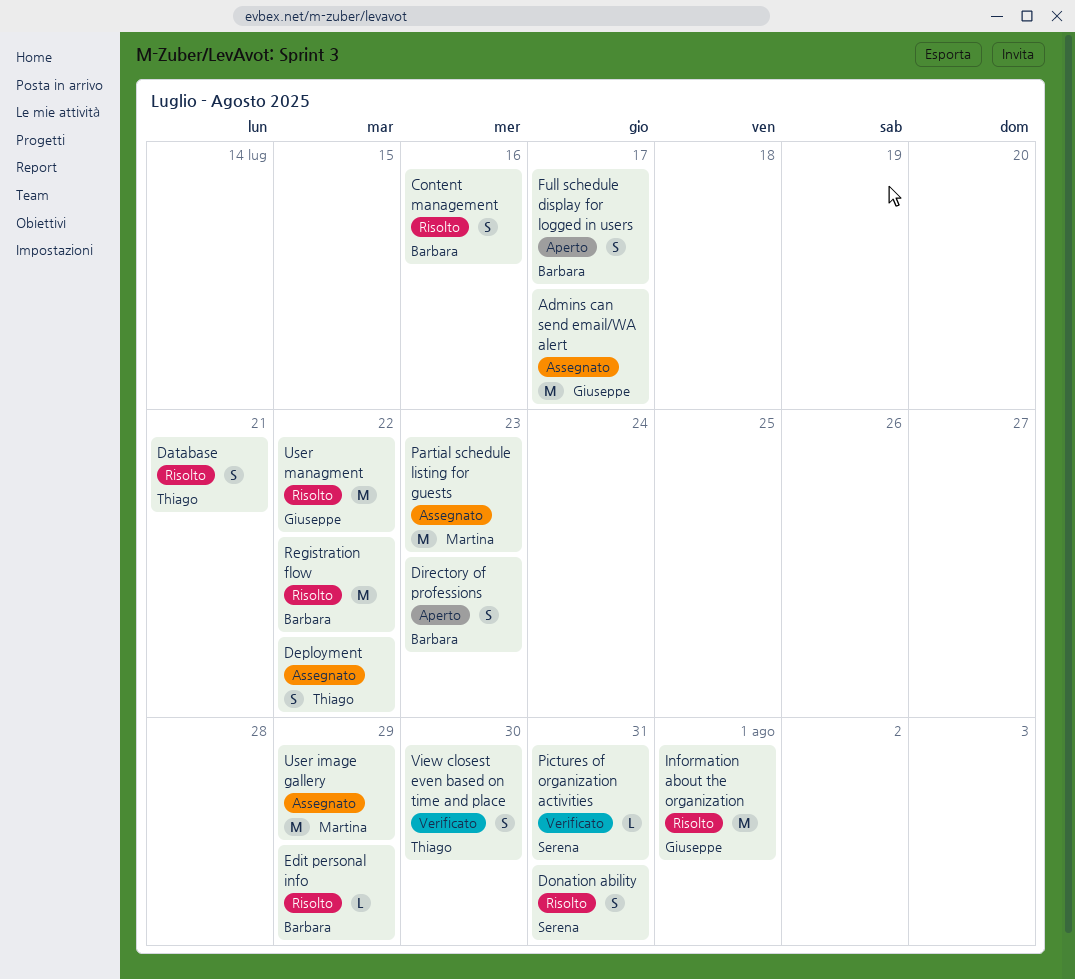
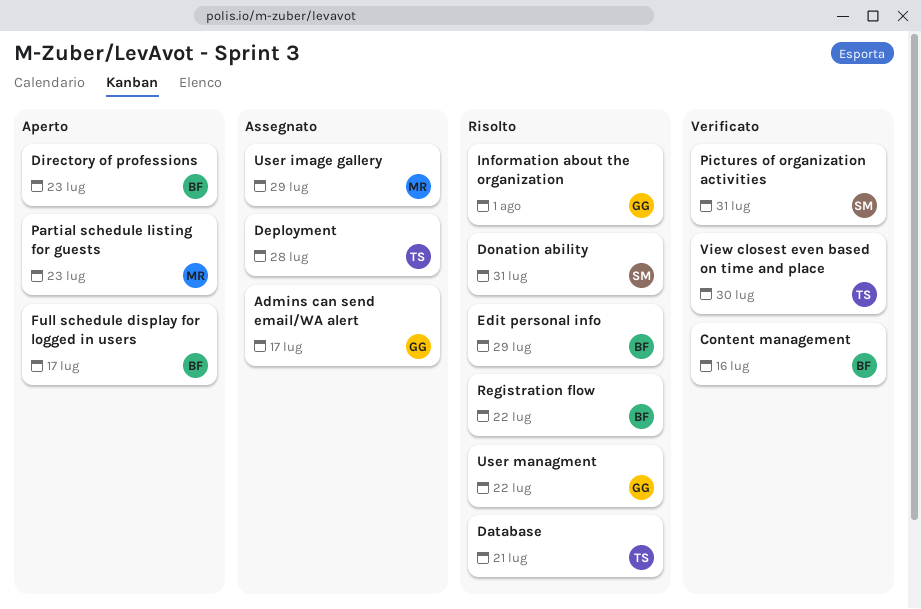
Content management, status: Risolto -> Verificato
Deployment, due: Jul 22 -> Jul 28
Partial schedule listing for guests, status: Assegnato -> Aperto

